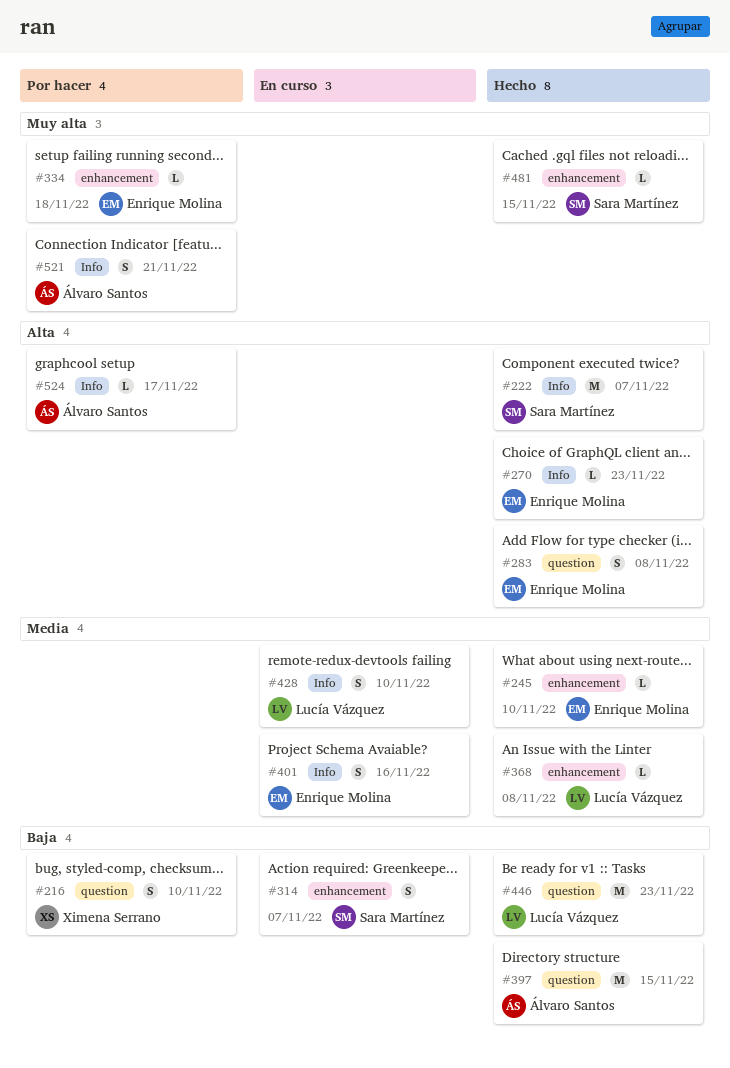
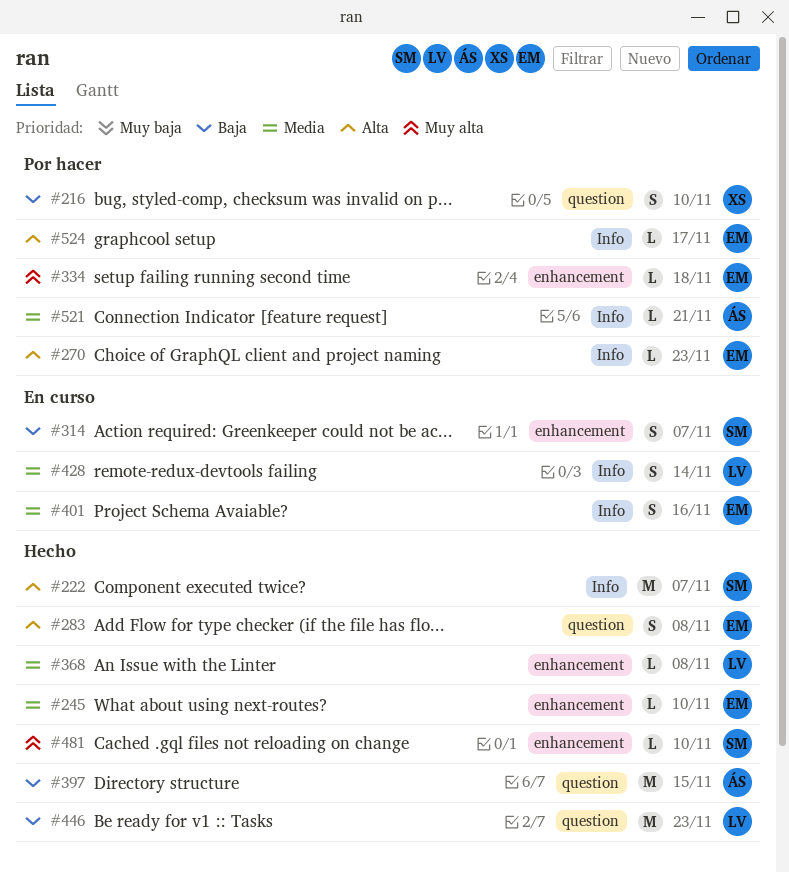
#270, status: Hecho -> Por hacer
#428, due: Nov 10 -> Nov 14
#481, due: Nov 15 -> Nov 10
#521, priority: Muy alta -> Media
#521, estimate: S -> L
#524, owner: Álvaro Santos -> Enrique Molina

